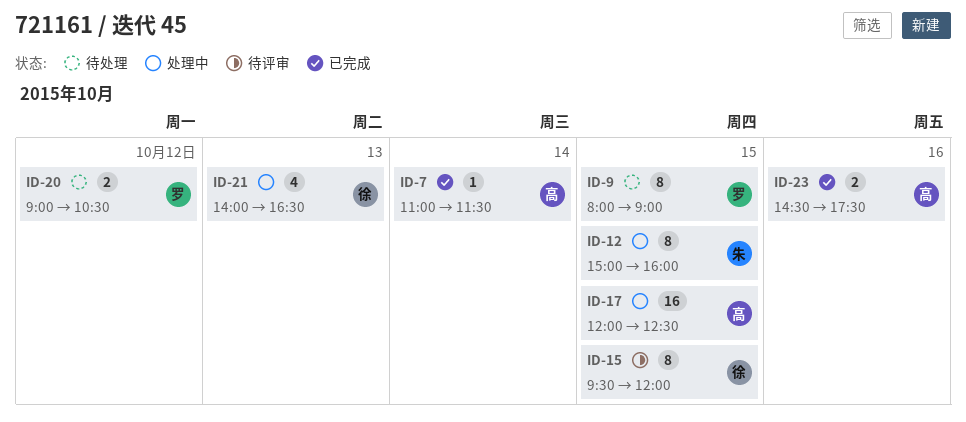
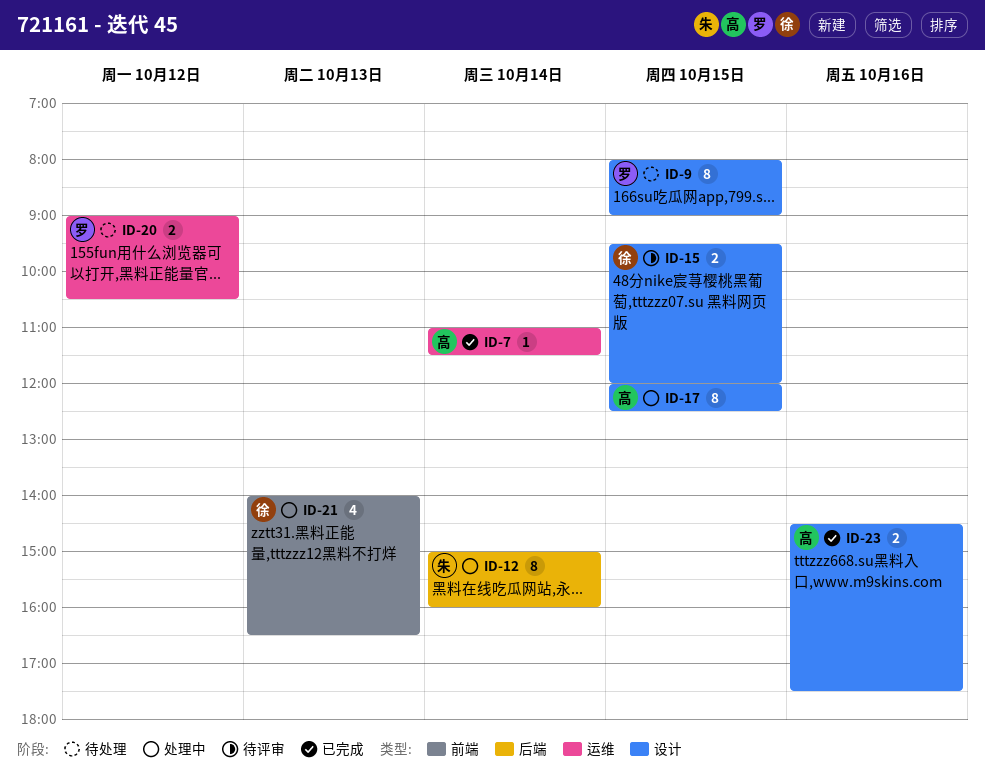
ID-12, day: Oct 15 -> Oct 14
ID-15, estimate: 8 -> 2
ID-17, estimate: 16 -> 8

